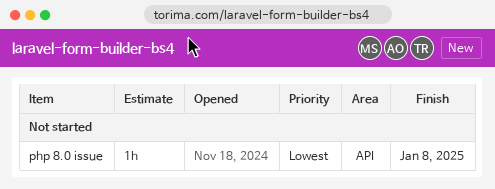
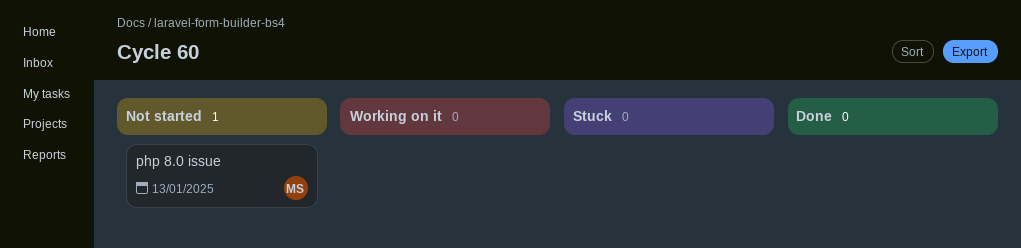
php 8.0 issue, due: Jan 8 -> Jan 13

